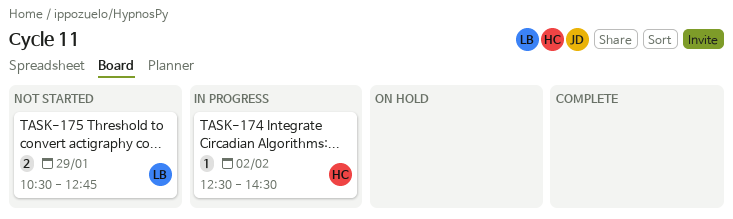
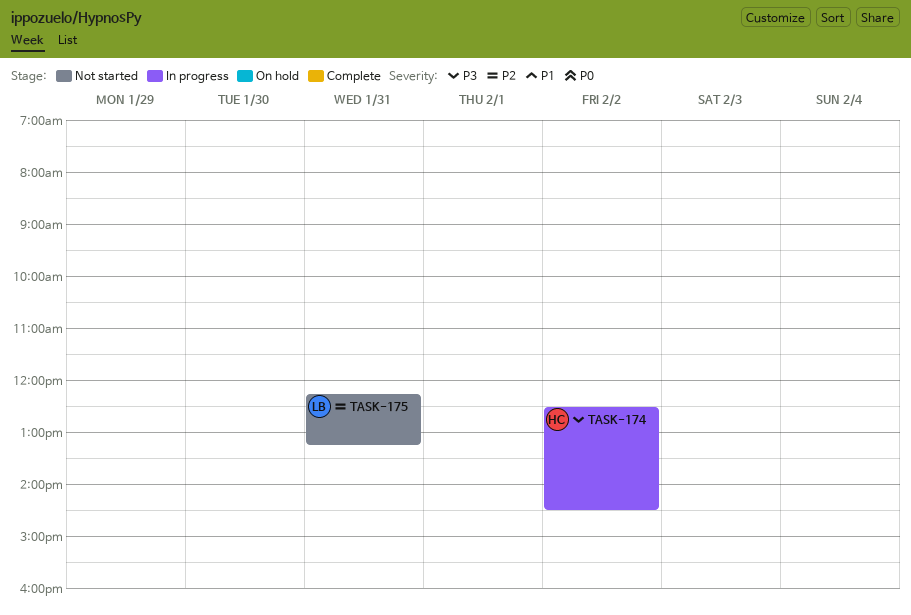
TASK-175, day: Jan 29 -> Jan 31
TASK-175, begins: 10:30 -> 12:15
TASK-175, ends: 12:45 -> 13:15

